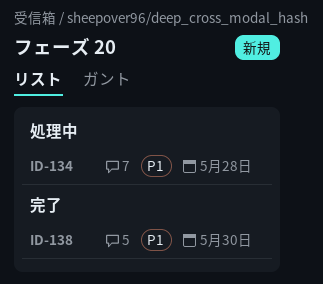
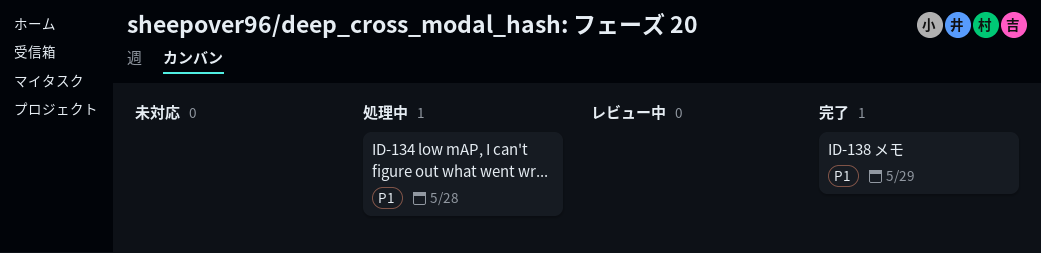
ID-138, due: May 30 -> May 29

